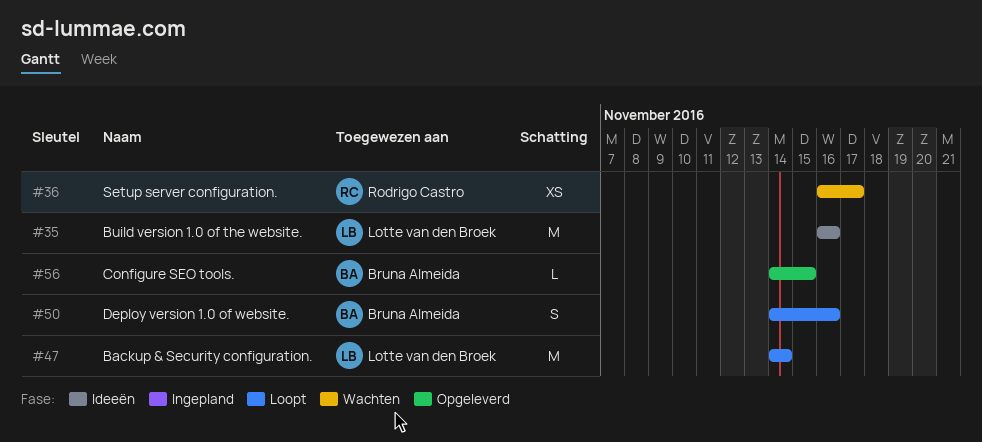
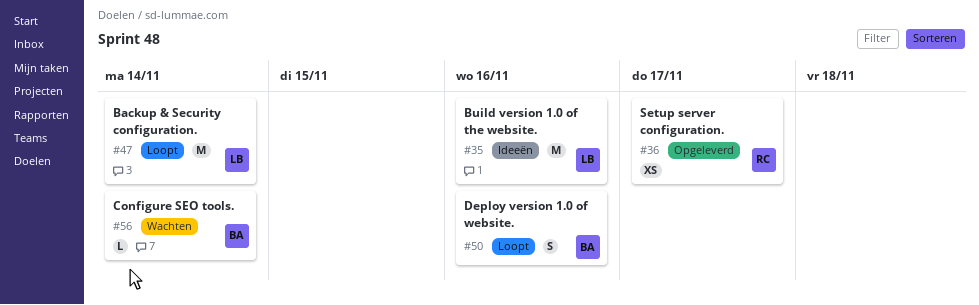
#36, status: Wachten -> Opgeleverd
#56, status: Opgeleverd -> Wachten
#56, due: Nov 15 -> Nov 14

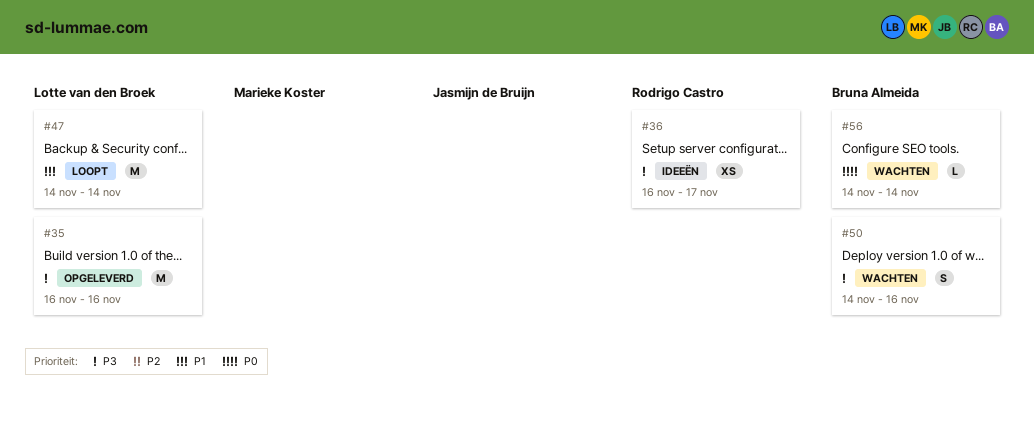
#35, status: Ideeën -> Opgeleverd
#36, status: Opgeleverd -> Ideeën
#50, status: Loopt -> Wachten

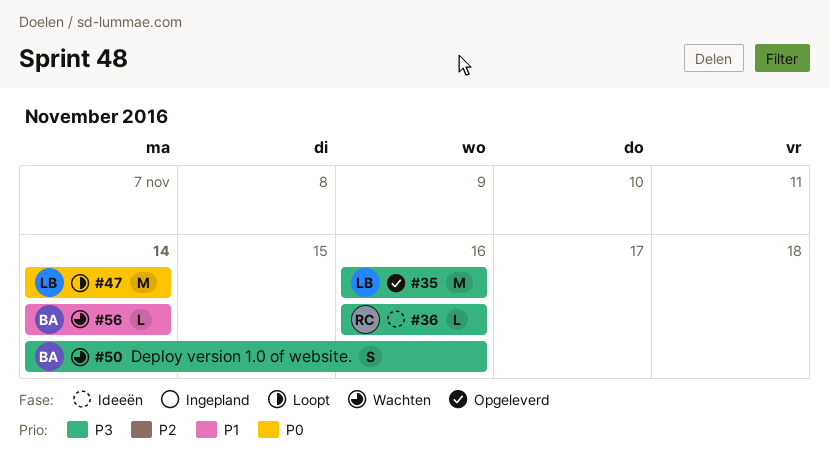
#36, estimate: XS -> L
#36, due: Nov 17 -> Nov 16
#47, priority: P1 -> P0
#56, priority: P0 -> P1

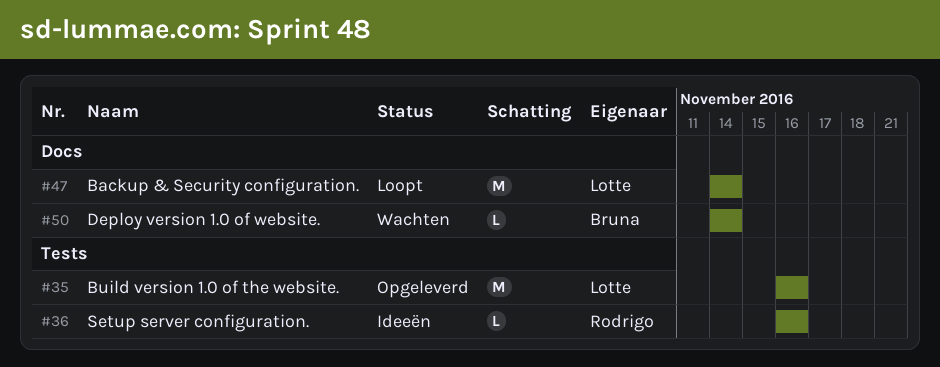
#50, estimate: S -> L
#50, due: Nov 16 -> Nov 14
#56: present -> none

